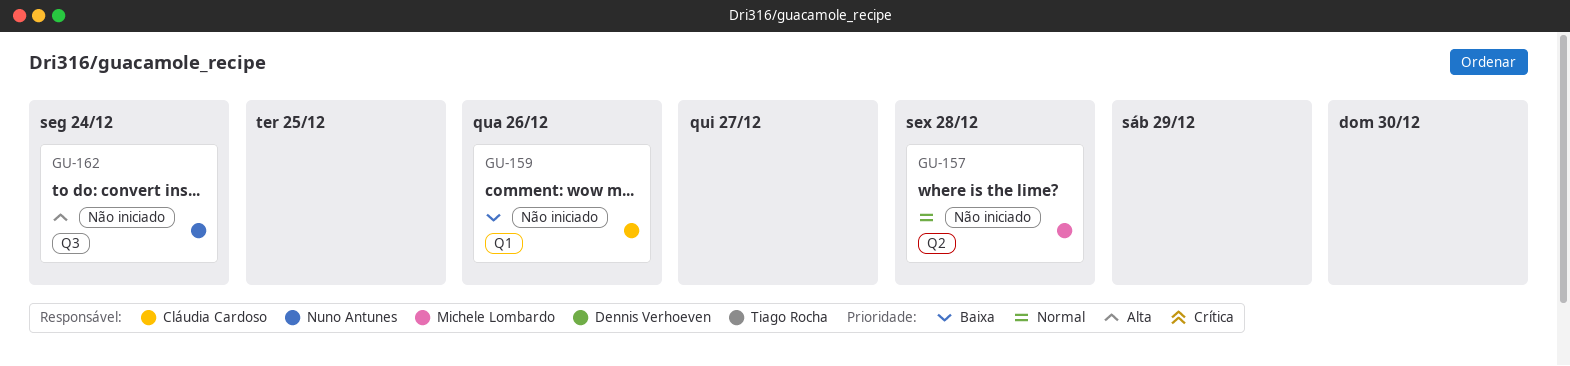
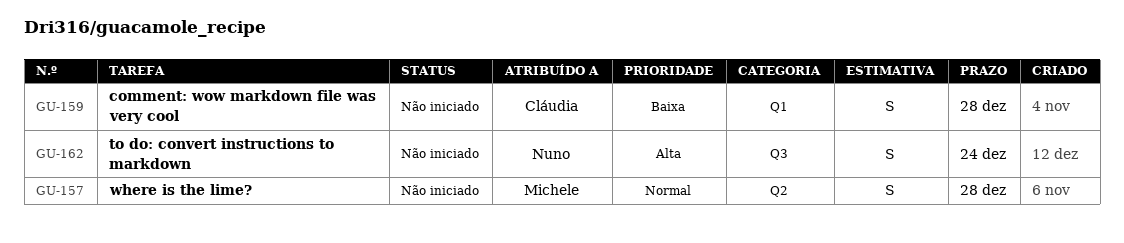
GU-159, due: Dec 26 -> Dec 28

